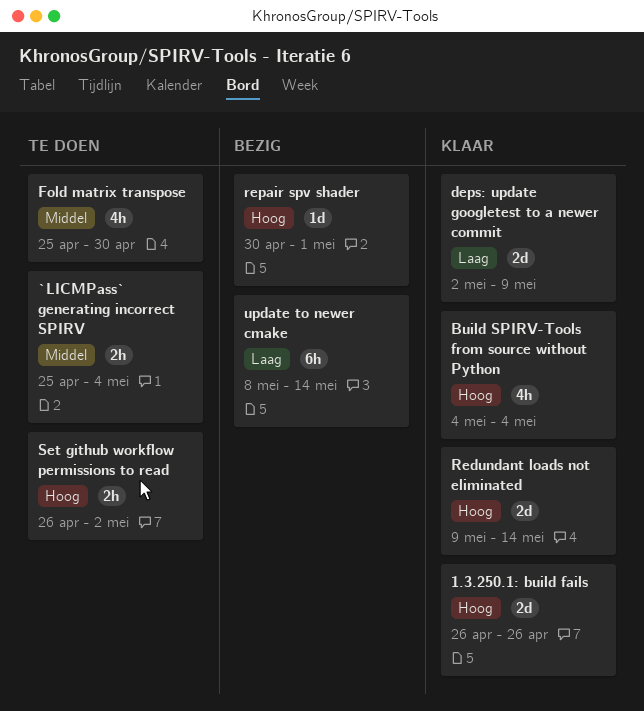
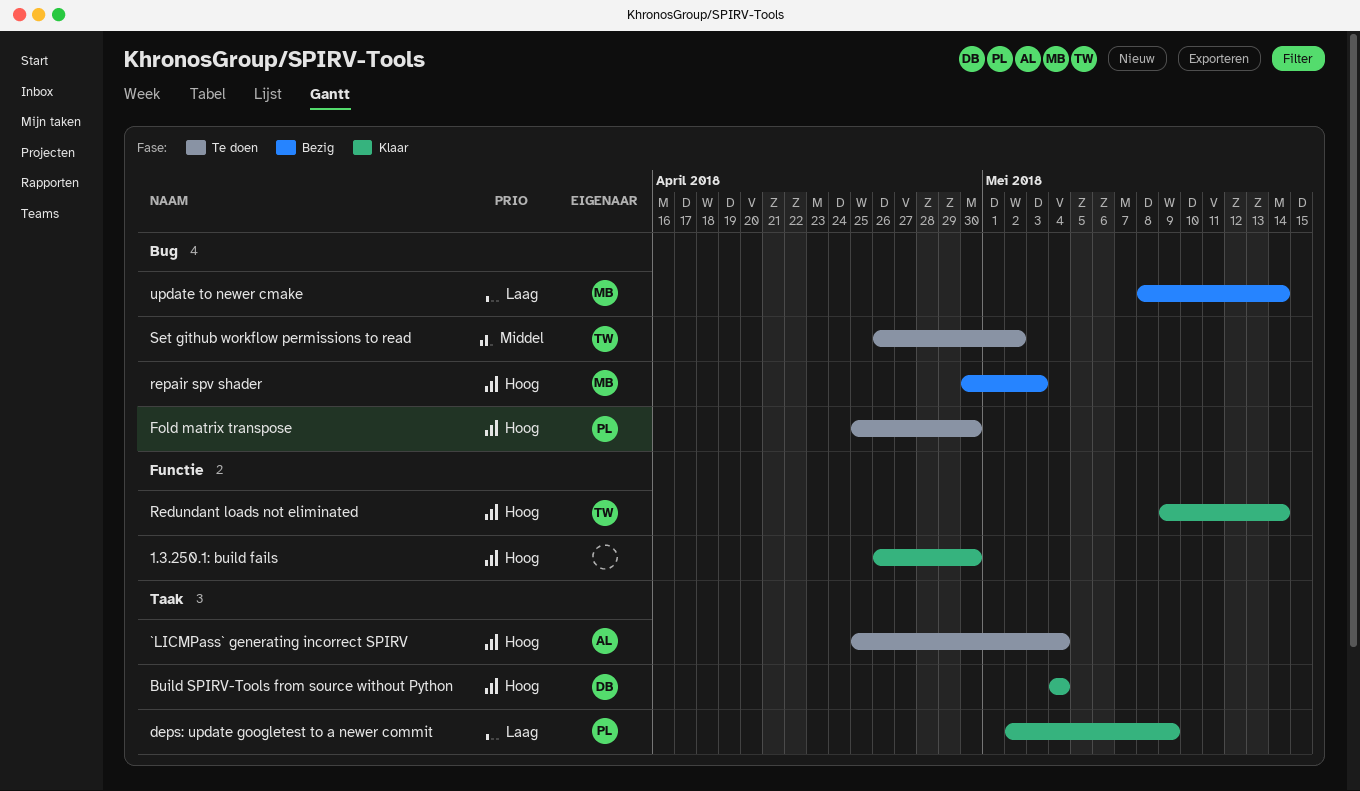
1.3.250.1: build fails, due: Apr 26 -> Apr 30
`LICMPass` generating incorrect SPIRV, priority: Middel -> Hoog
Fold matrix transpose, priority: Middel -> Hoog
repair spv shader, due: May 1 -> May 3
Set github workflow permissions to read, priority: Hoog -> Middel

